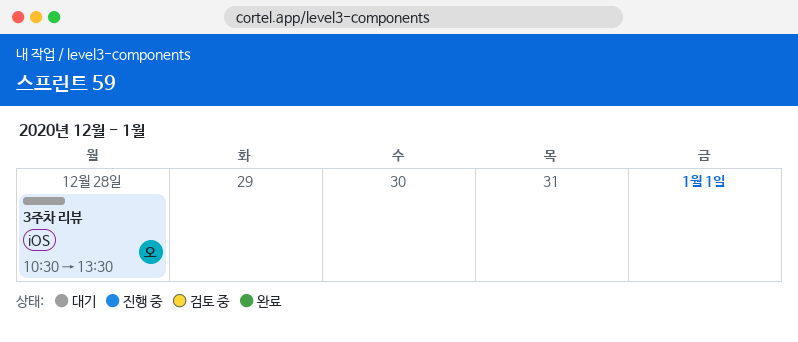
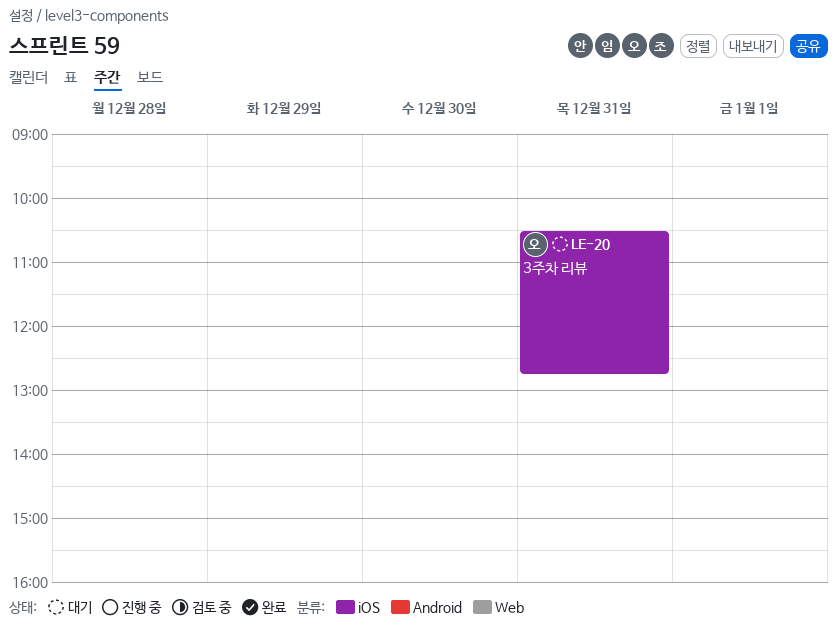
3주차 리뷰, day: Dec 28 -> Dec 31
3주차 리뷰, ends: 13:30 -> 12:45

